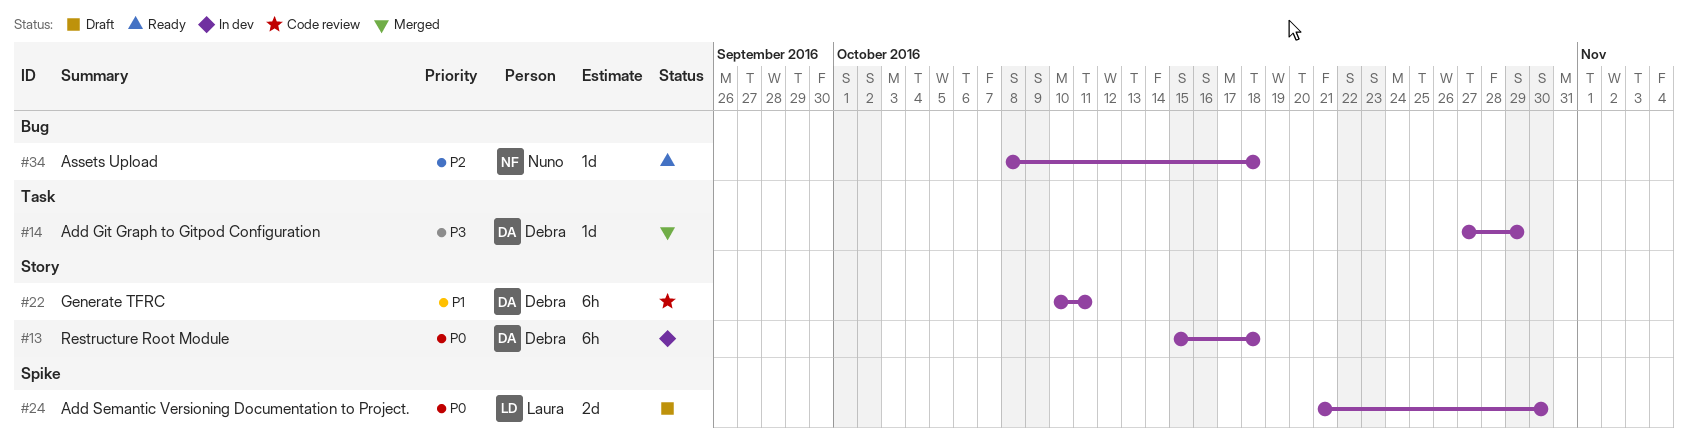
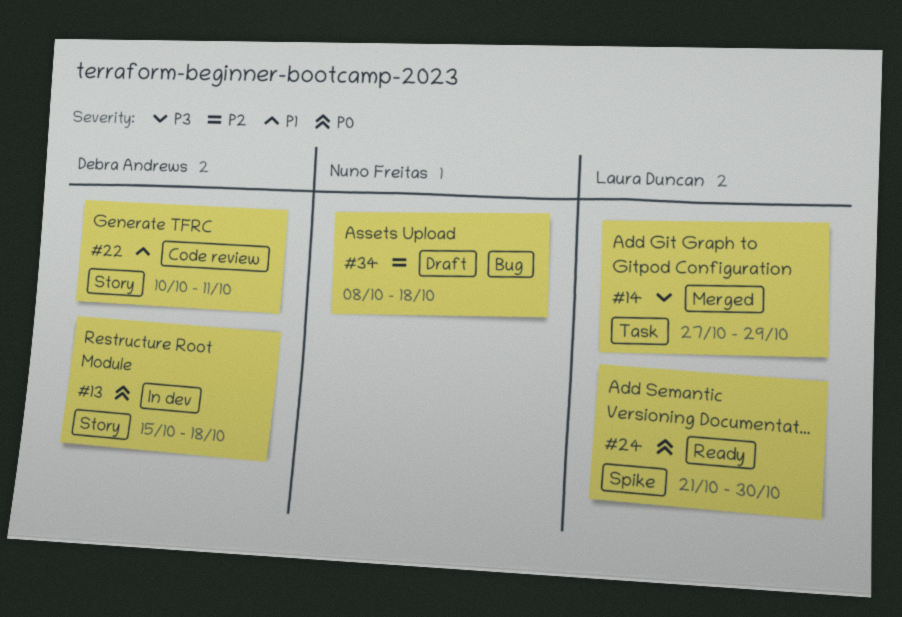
#14, owner: Debra Andrews -> Laura Duncan
#24, status: Draft -> Ready
#34, status: Ready -> Draft

